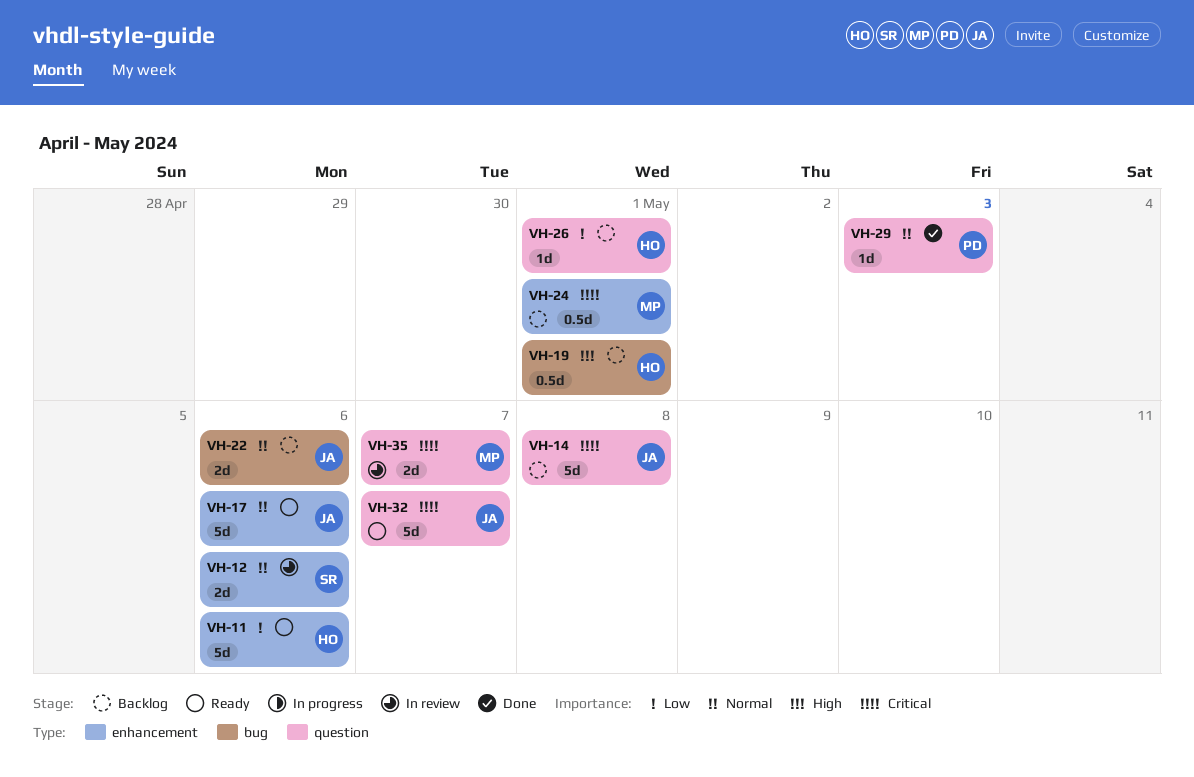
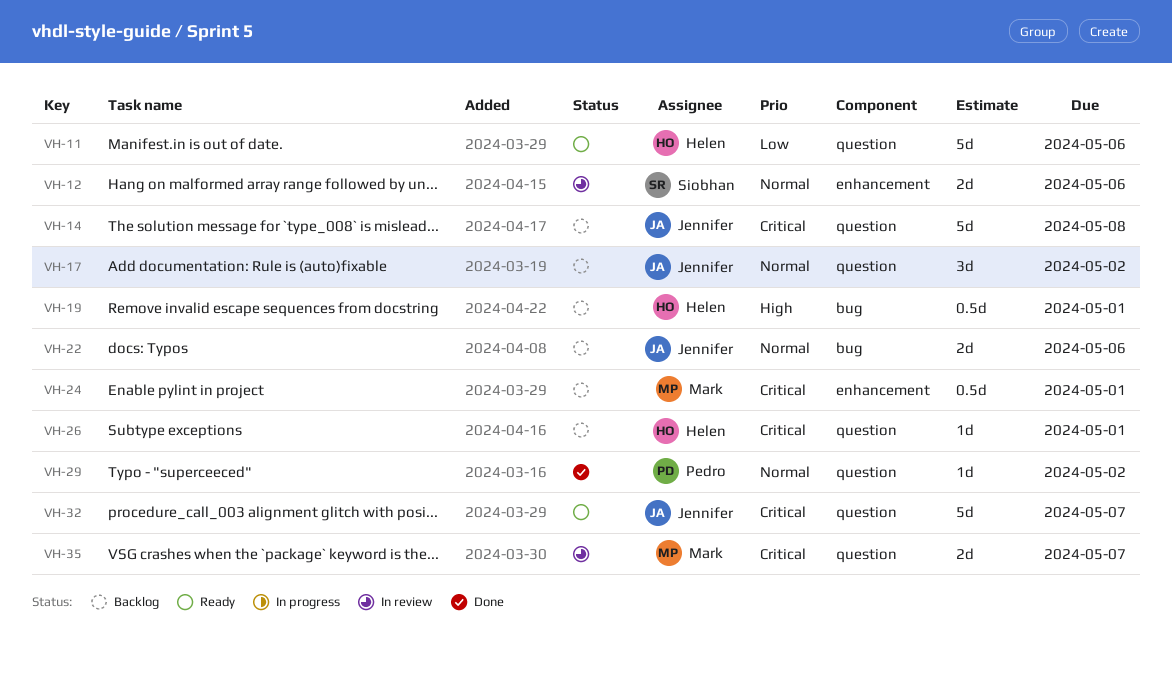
VH-11, label: enhancement -> question
VH-17, status: Ready -> Backlog
VH-17, label: enhancement -> question
VH-17, estimate: 5d -> 3d
VH-17, due: May 6 -> May 2
VH-26, priority: Low -> Critical
VH-29, due: May 3 -> May 2

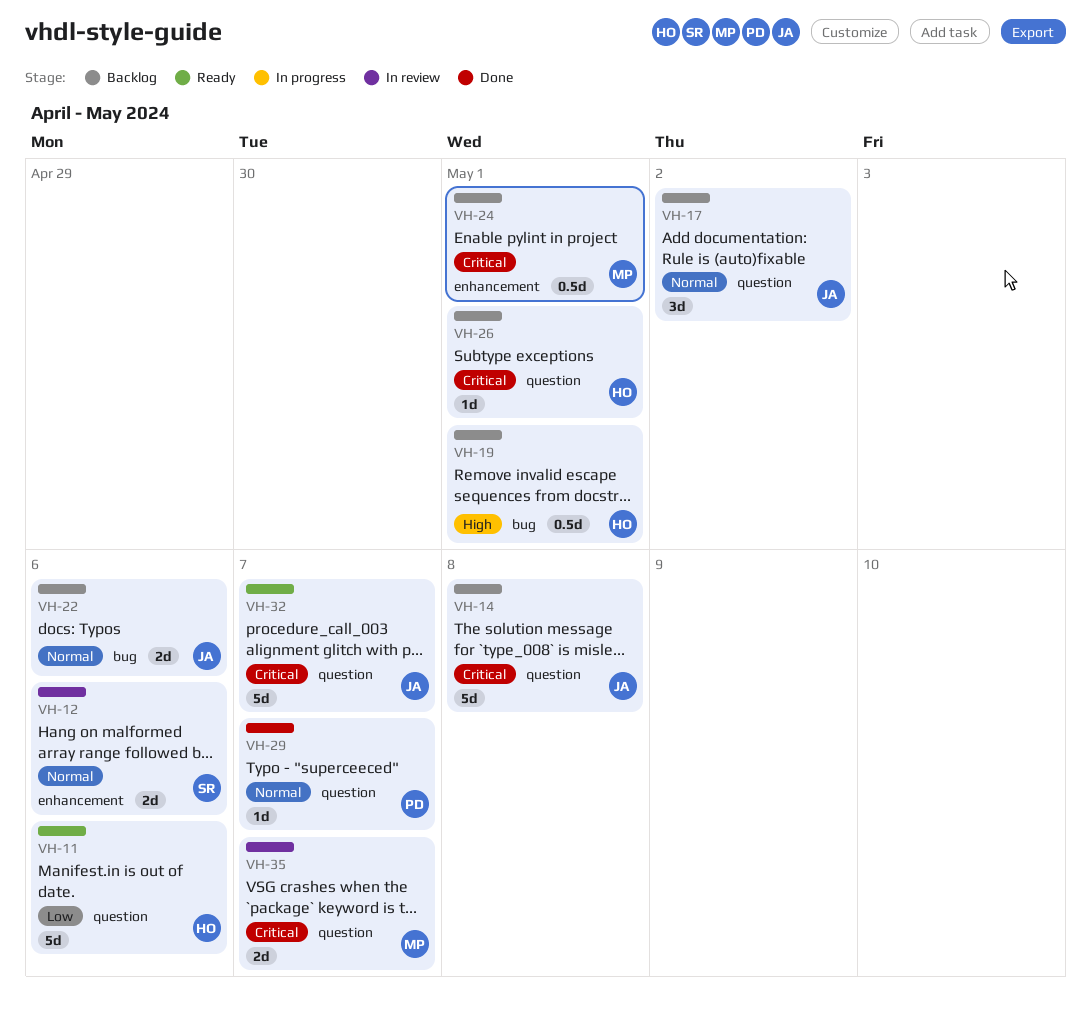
VH-29, due: May 2 -> May 7

